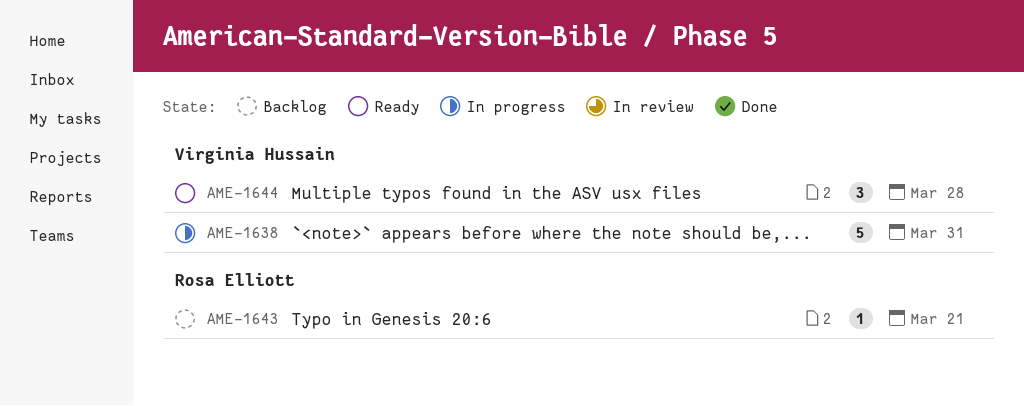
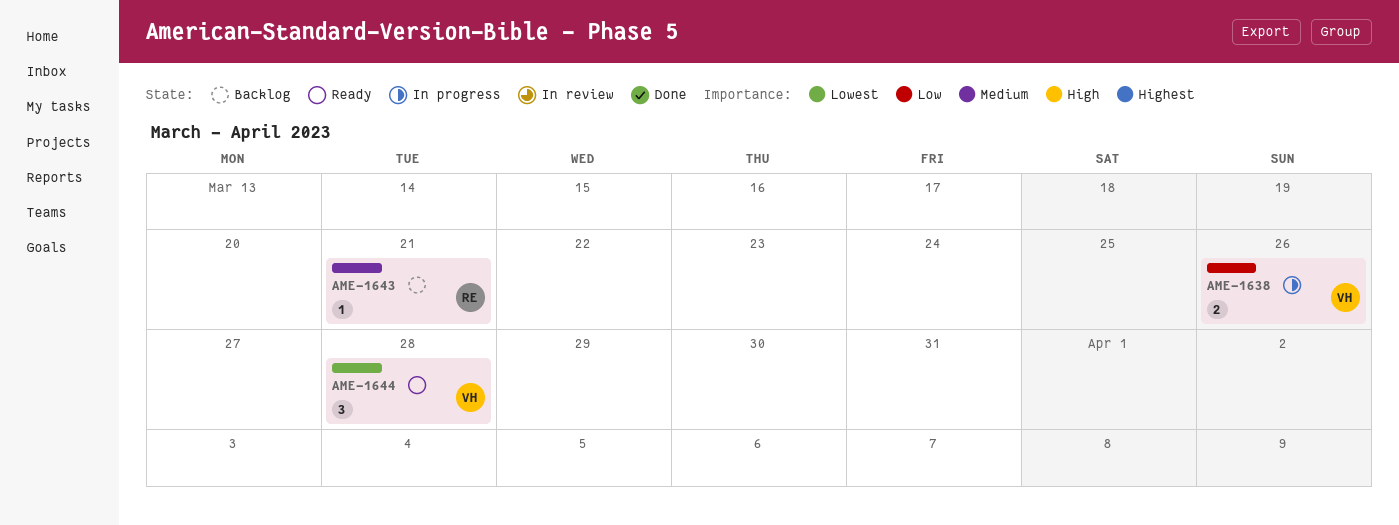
AME-1638, estimate: 5 -> 2
AME-1638, due: Mar 31 -> Mar 26

